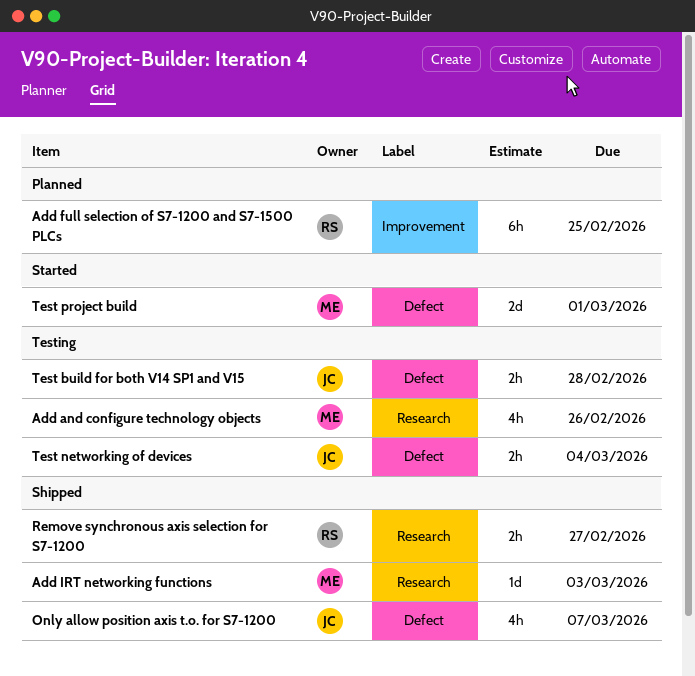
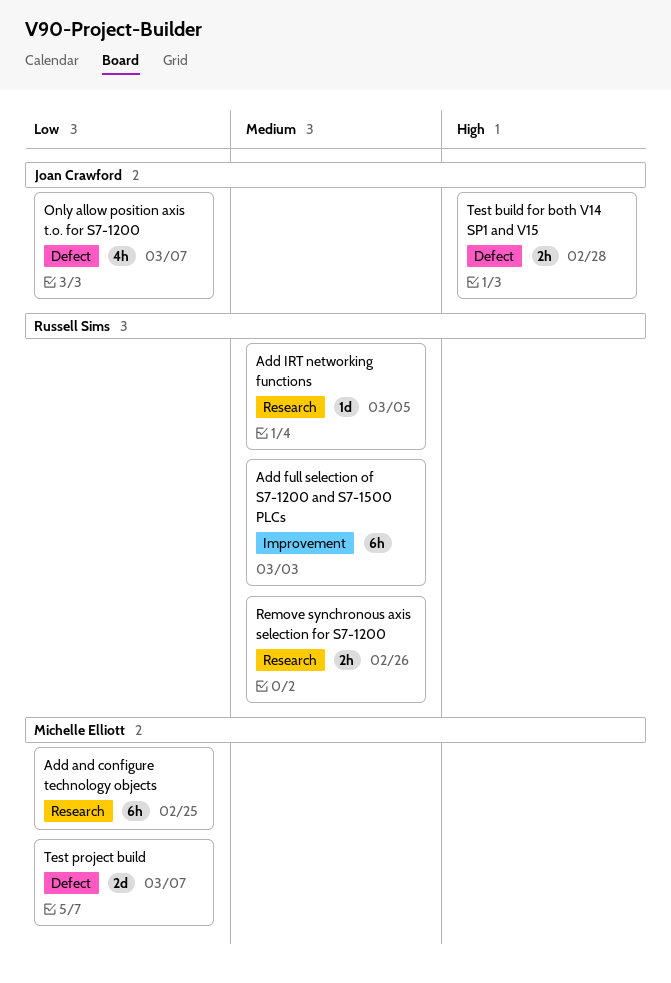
Add and configure technology objects, estimate: 4h -> 6h
Add and configure technology objects, due: Feb 26 -> Feb 25
Add full selection of S7-1200 and S7-1500 PLCs, due: Feb 25 -> Mar 3
Add IRT networking functions, owner: Michelle Elliott -> Russell Sims
Add IRT networking functions, due: Mar 3 -> Mar 5
Remove synchronous axis selection for S7-1200, due: Feb 27 -> Feb 26
Test networking of devices: present -> none
Test project build, due: Mar 1 -> Mar 7

